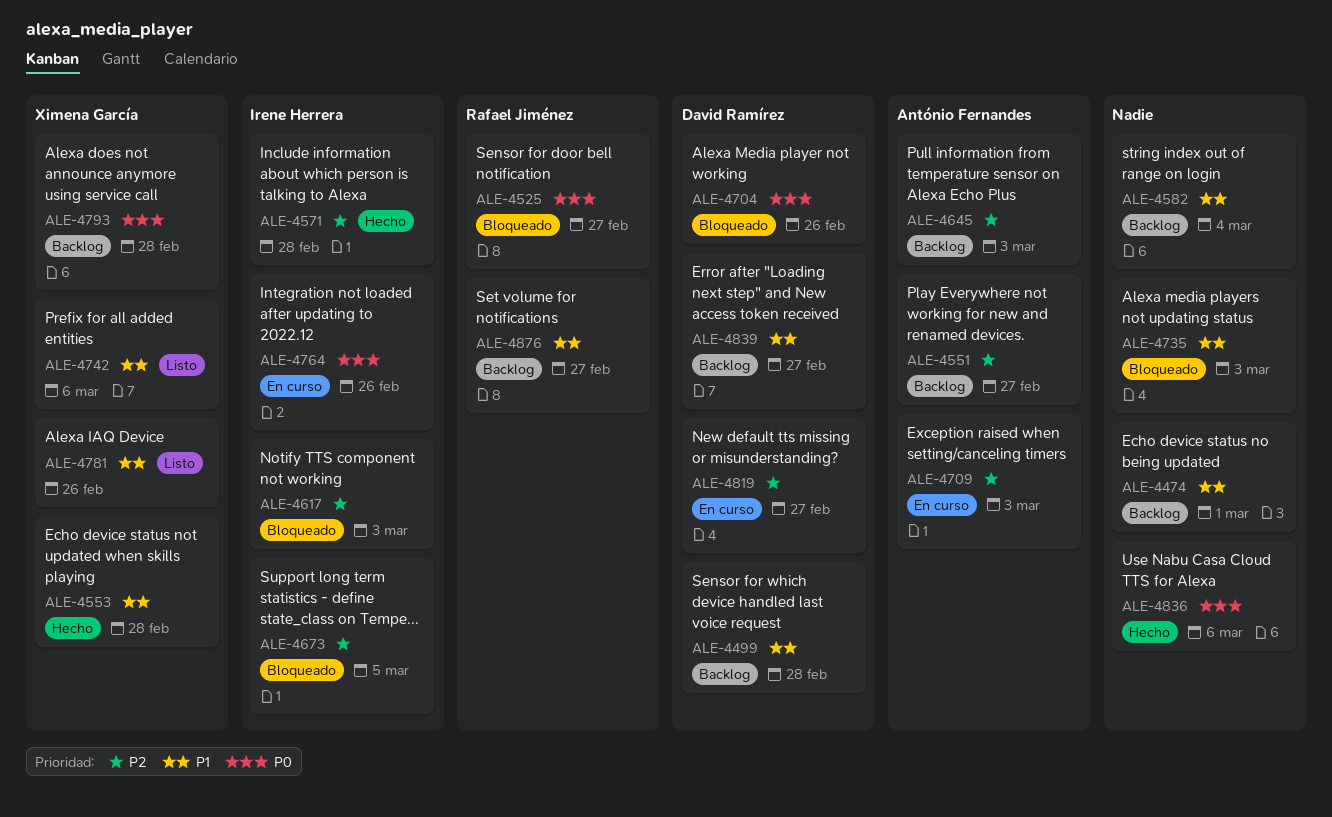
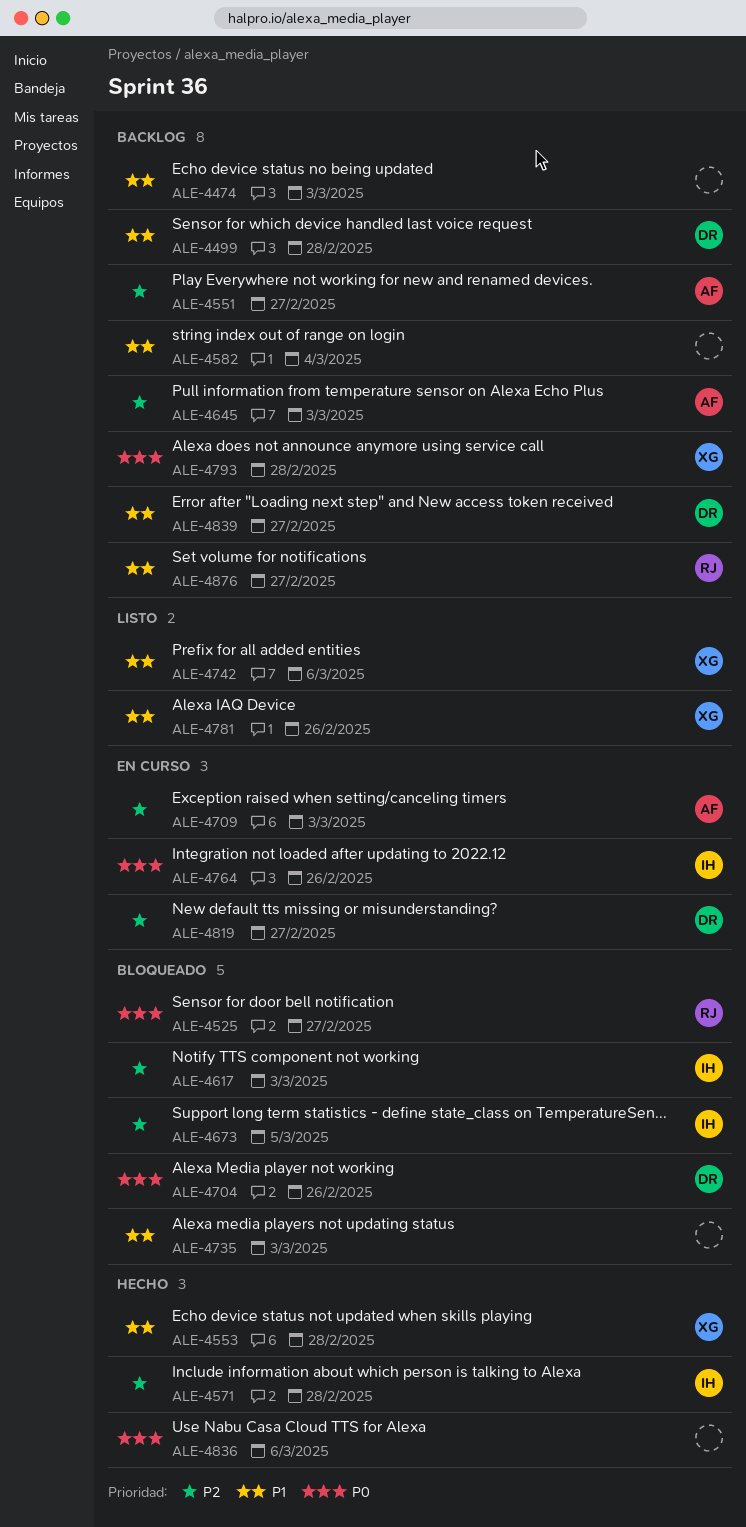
ALE-4474, due: Mar 1 -> Mar 3

